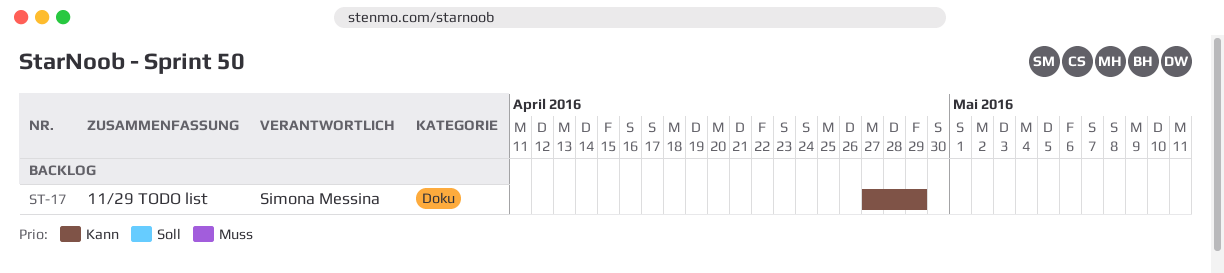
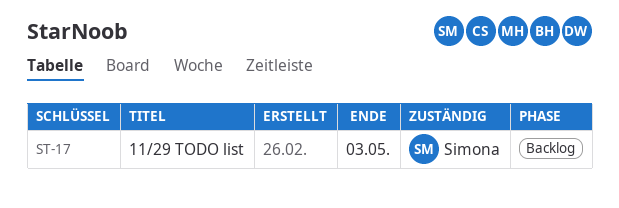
ST-17, due: Apr 29 -> May 3

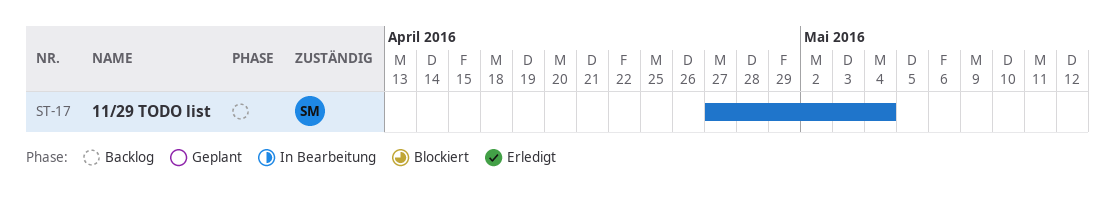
ST-17, due: May 3 -> May 4

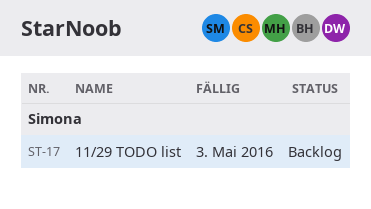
ST-17, due: May 4 -> May 3

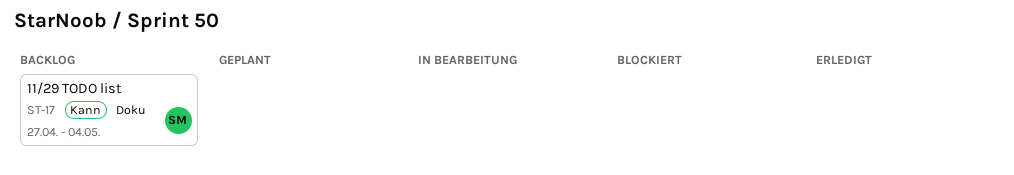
ST-17, due: May 3 -> May 4

